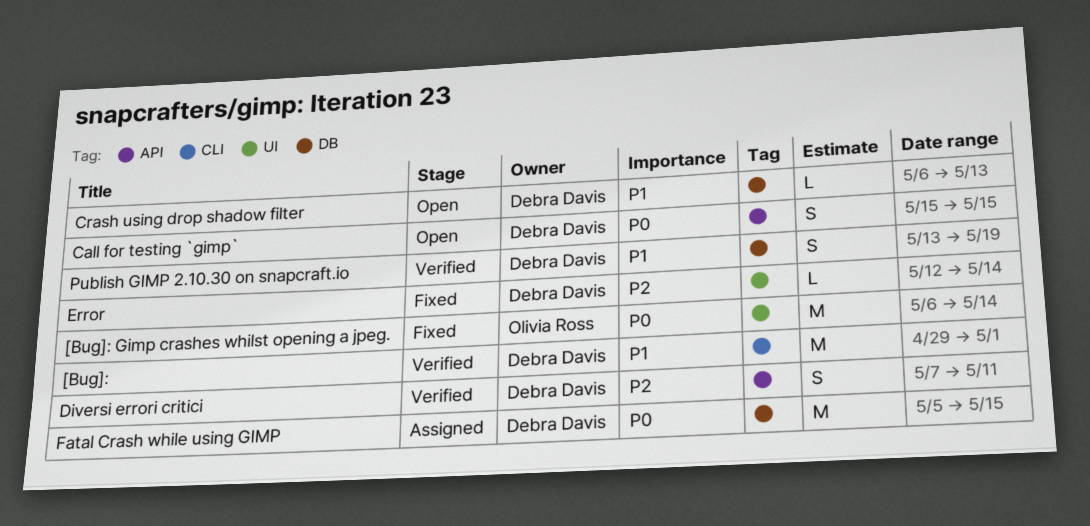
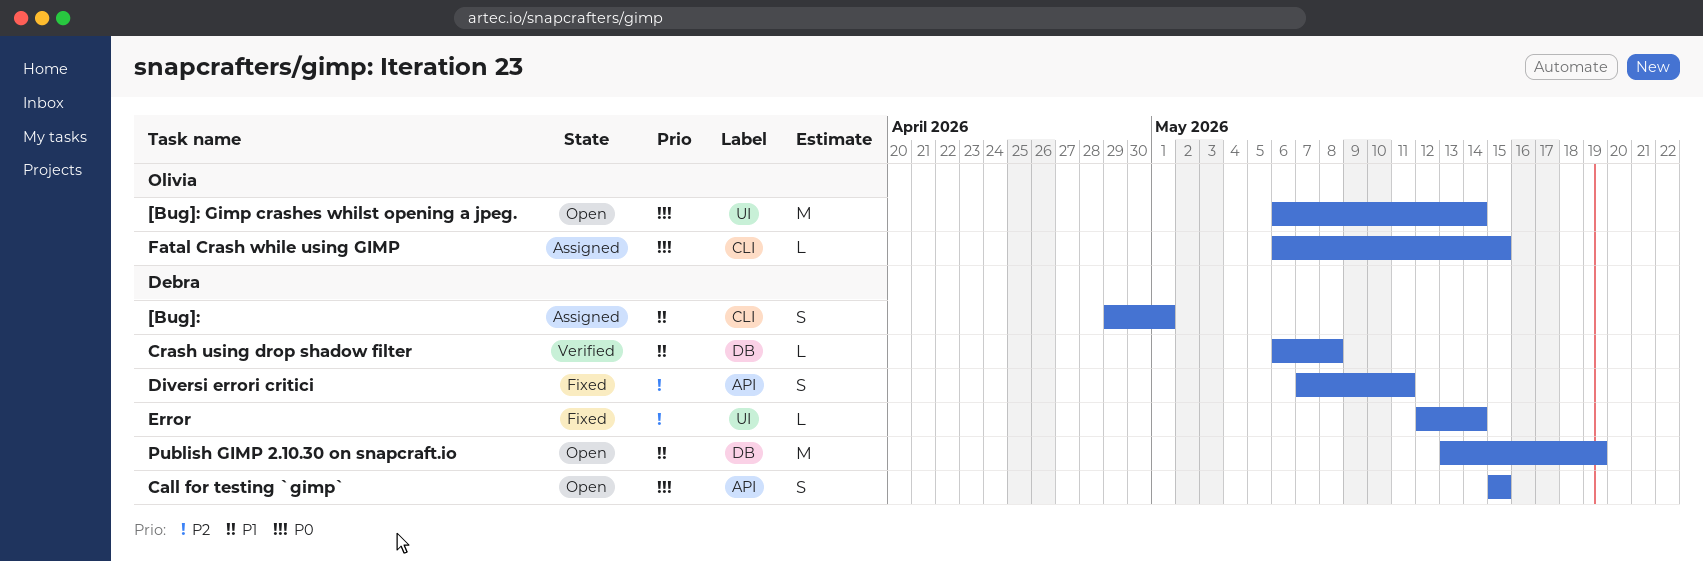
[Bug]:, status: Verified -> Assigned
[Bug]:, estimate: M -> S
[Bug]: Gimp crashes whilst opening a jpeg., status: Fixed -> Open
Crash using drop shadow filter, status: Open -> Verified
Crash using drop shadow filter, due: May 13 -> May 8
Diversi errori critici, status: Verified -> Fixed
Fatal Crash while using GIMP, owner: Debra Davis -> Olivia Ross
Fatal Crash while using GIMP, label: DB -> CLI
Fatal Crash while using GIMP, estimate: M -> L
Fatal Crash while using GIMP, start: May 5 -> May 6
Publish GIMP 2.10.30 on snapcraft.io, status: Verified -> Open
Publish GIMP 2.10.30 on snapcraft.io, estimate: S -> M

